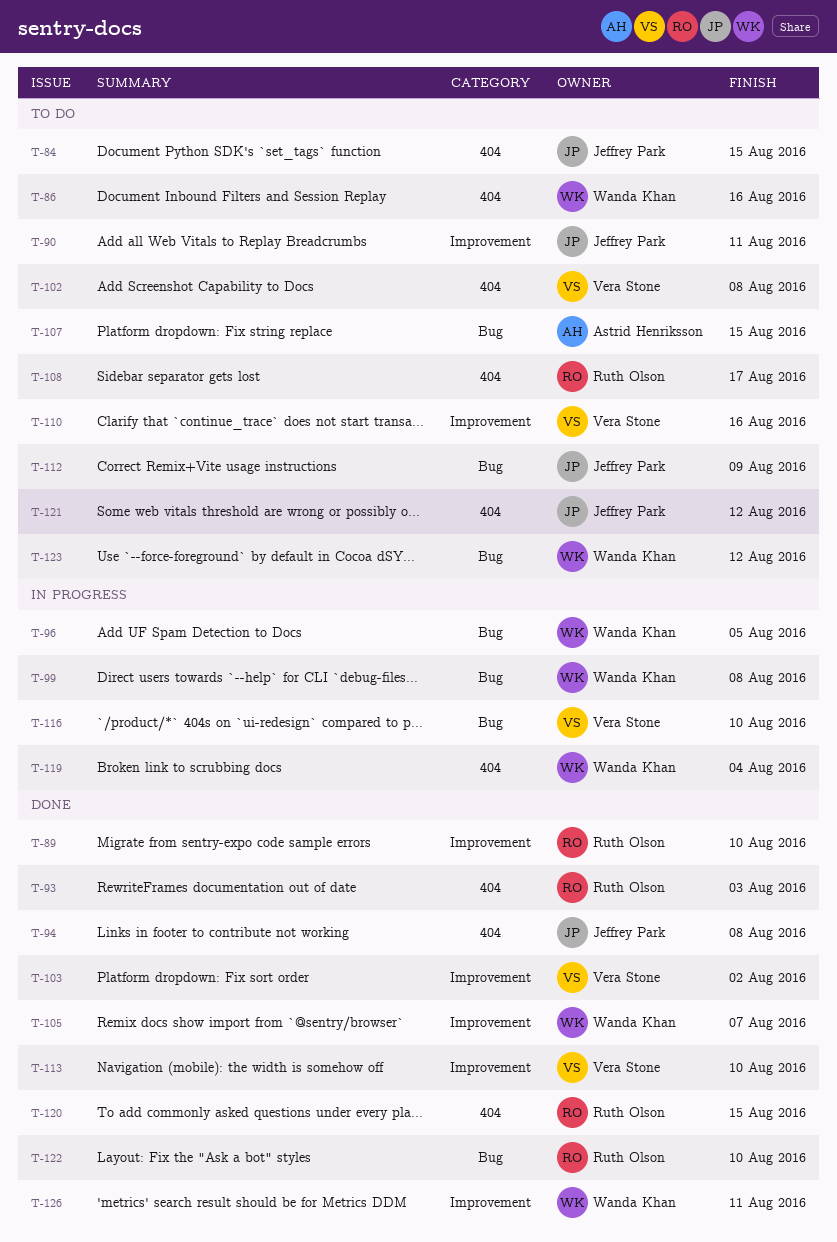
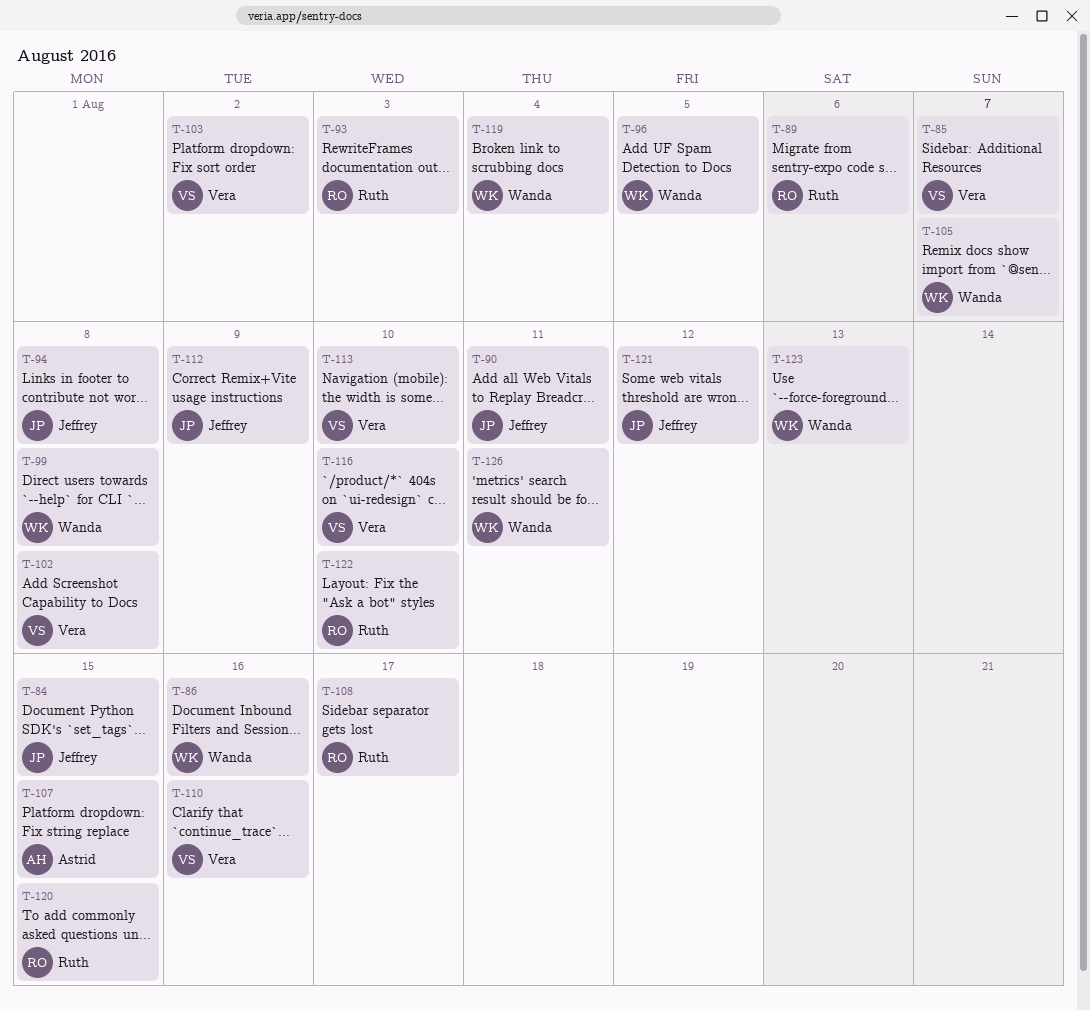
T-85: none -> present
T-89, due: Aug 10 -> Aug 6
T-123, due: Aug 12 -> Aug 13

